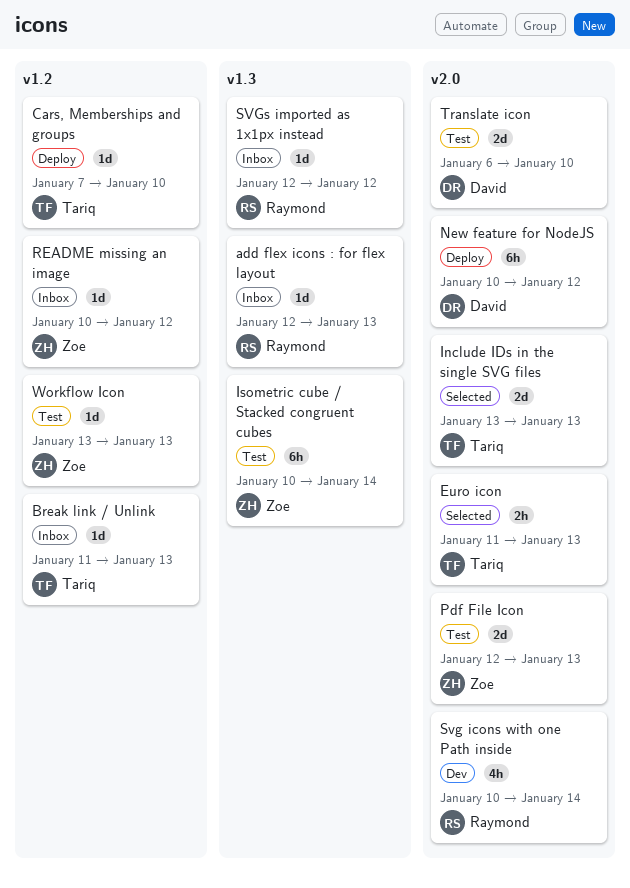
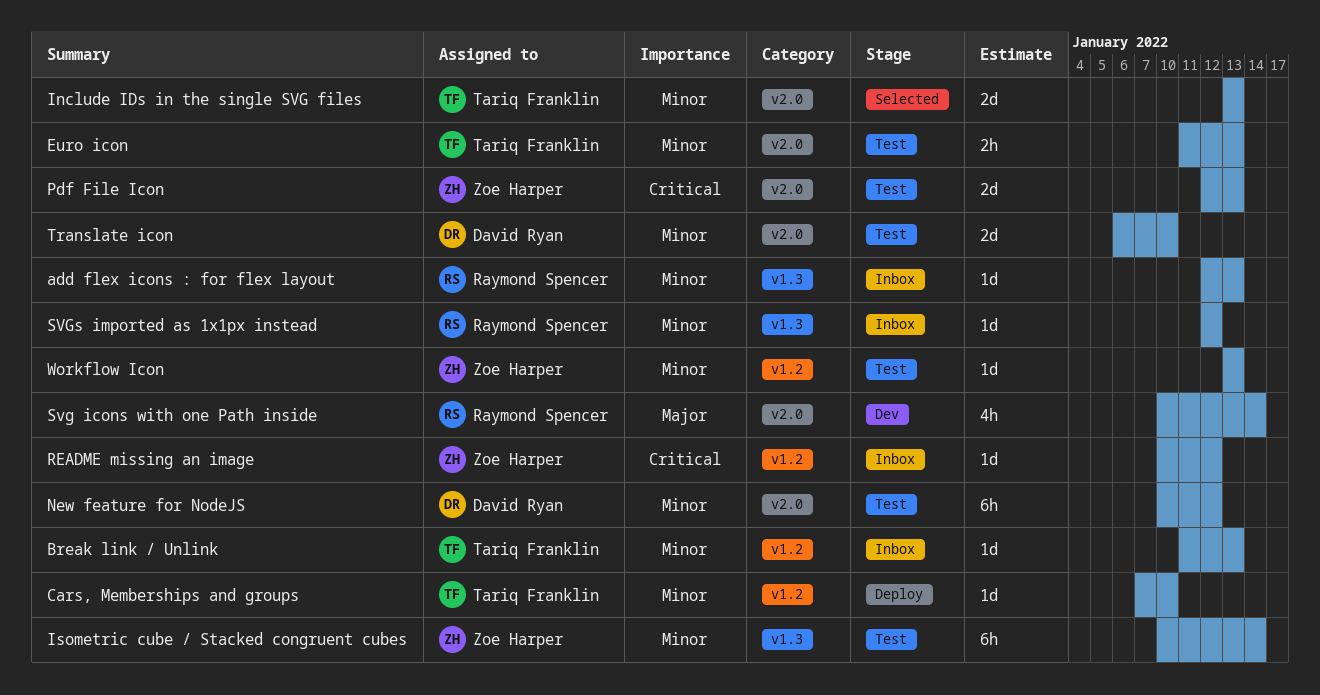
Euro icon, status: Selected -> Test
New feature for NodeJS, status: Deploy -> Test

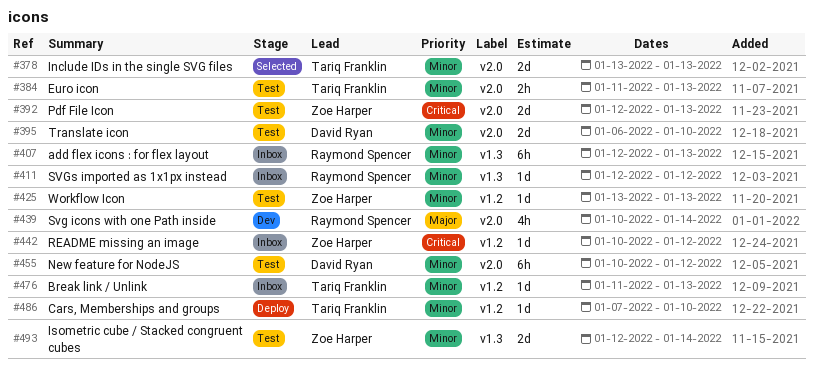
add flex icons : for flex layout, estimate: 1d -> 6h
Isometric cube / Stacked congruent cubes, estimate: 6h -> 2d
Isometric cube / Stacked congruent cubes, start: Jan 10 -> Jan 12

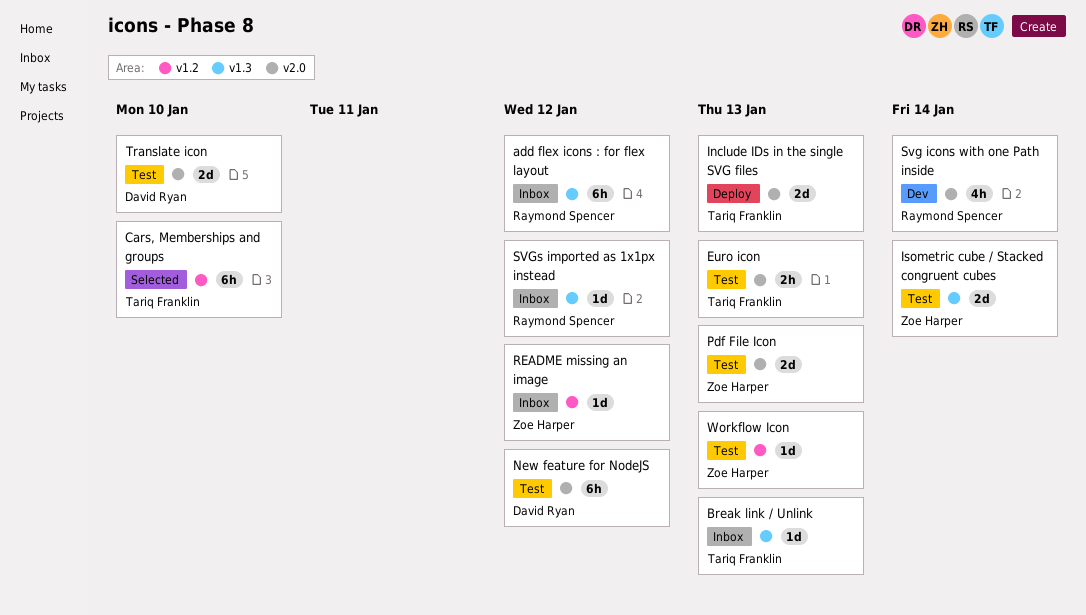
add flex icons : for flex layout, due: Jan 13 -> Jan 12
Break link / Unlink, label: v1.2 -> v1.3
Cars, Memberships and groups, status: Deploy -> Selected
Cars, Memberships and groups, estimate: 1d -> 6h
Include IDs in the single SVG files, status: Selected -> Deploy

